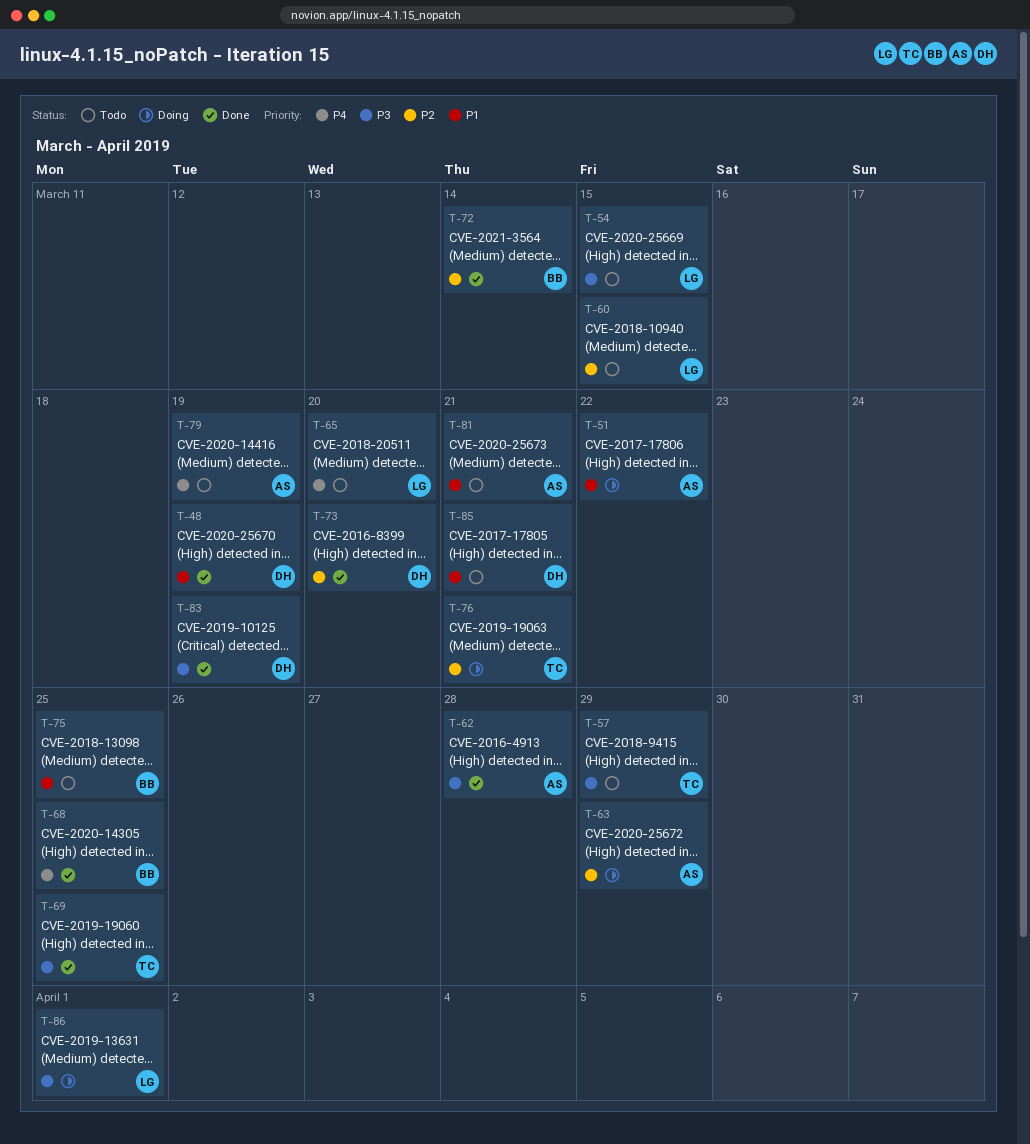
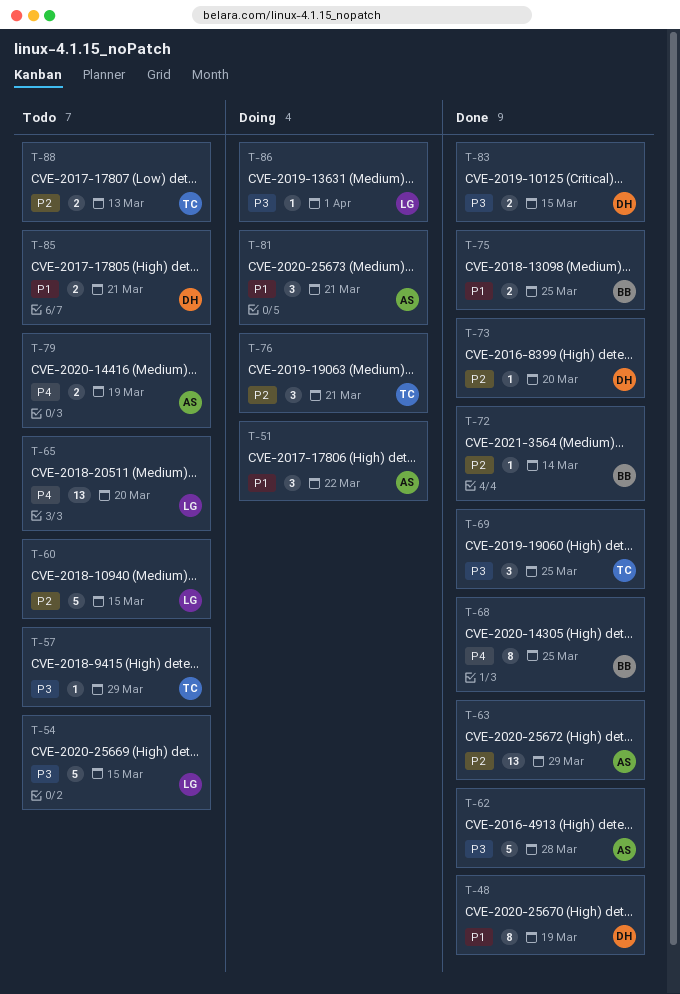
T-63, status: Doing -> Done
T-75, status: Todo -> Done
T-81, status: Todo -> Doing
T-83, due: Mar 19 -> Mar 15
T-88: none -> present

